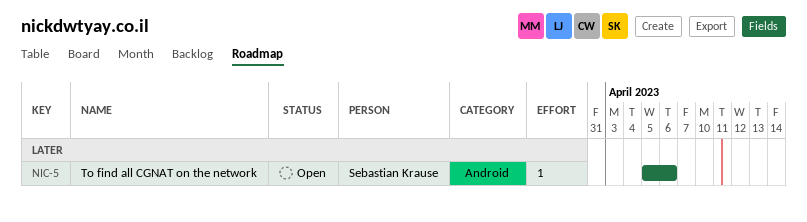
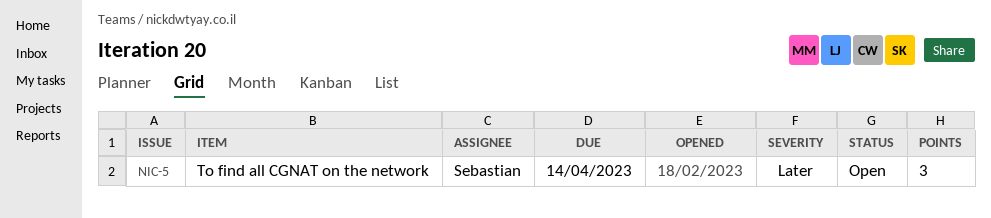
NIC-5, estimate: 1 -> 3
NIC-5, due: Apr 6 -> Apr 14

